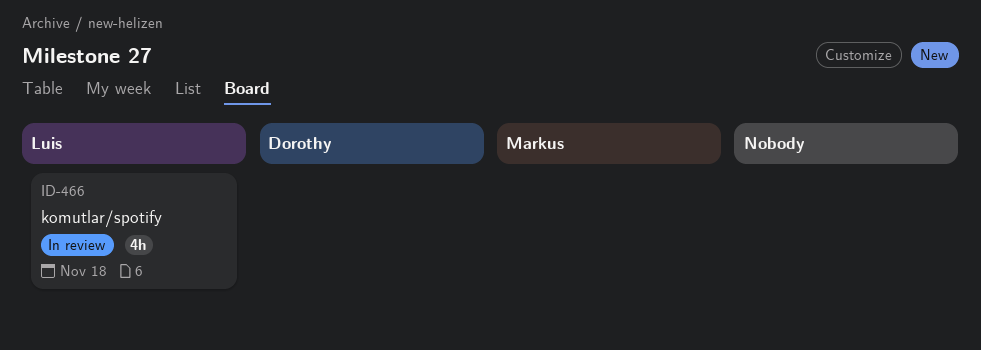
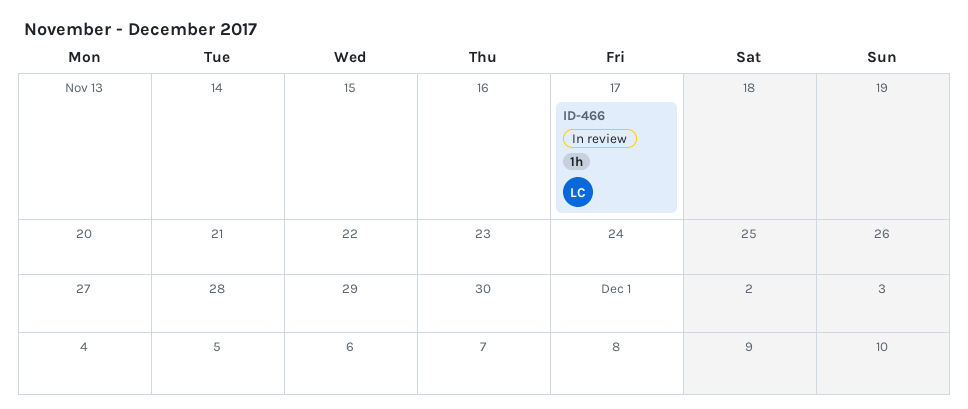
ID-466, estimate: 4h -> 1h
ID-466, due: Nov 18 -> Nov 17

